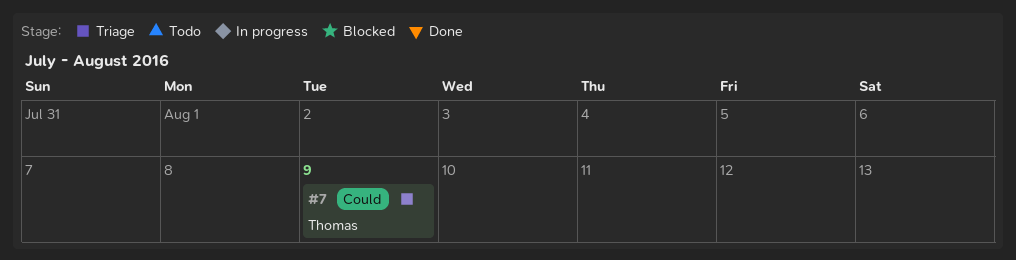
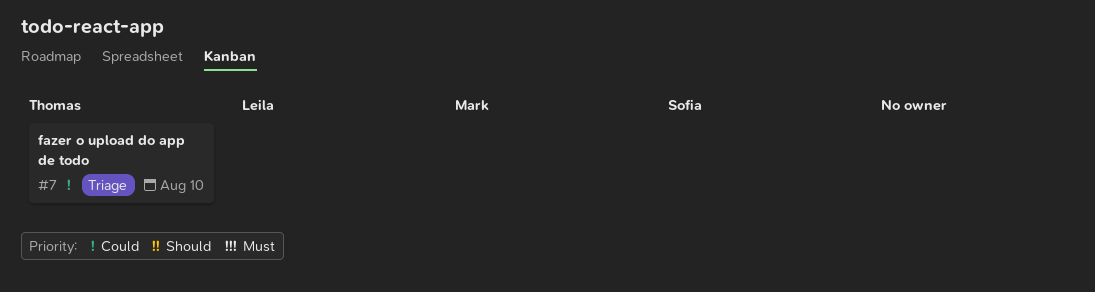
#7, due: Aug 9 -> Aug 10

